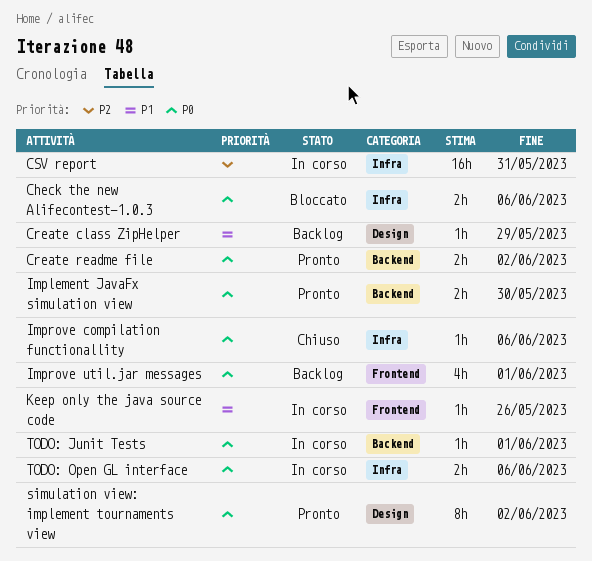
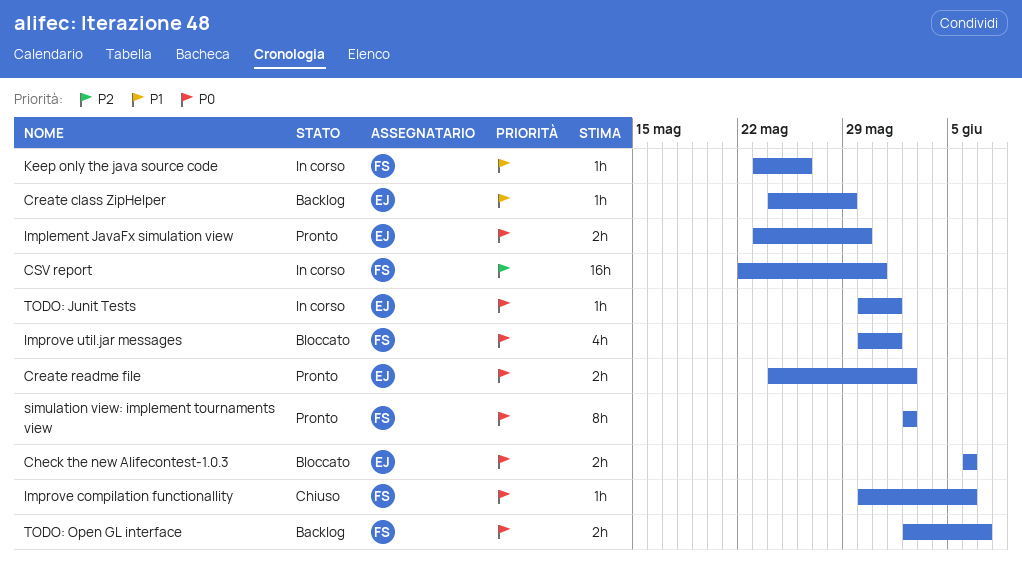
Improve util.jar messages, status: Backlog -> Bloccato
TODO: Open GL interface, status: In corso -> Backlog
TODO: Open GL interface, due: Jun 6 -> Jun 7

